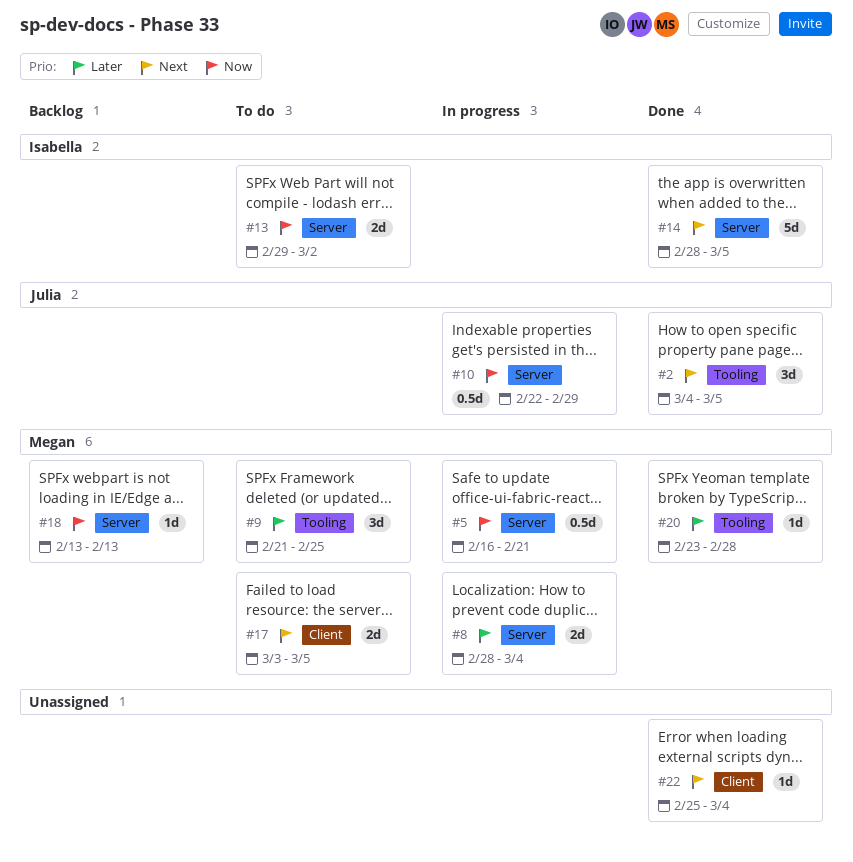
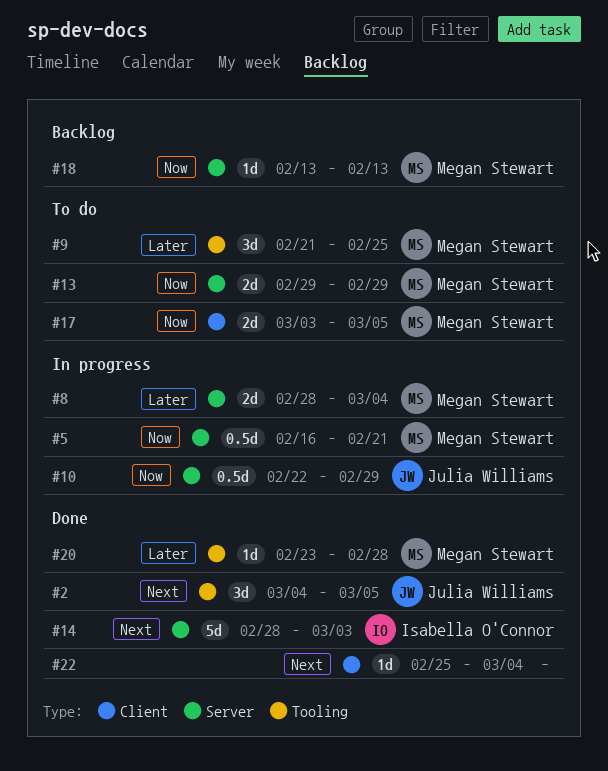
#13, owner: Isabella O'Connor -> Megan Stewart
#13, due: Mar 2 -> Feb 29
#14, due: Mar 5 -> Mar 3
#17, priority: Next -> Now

